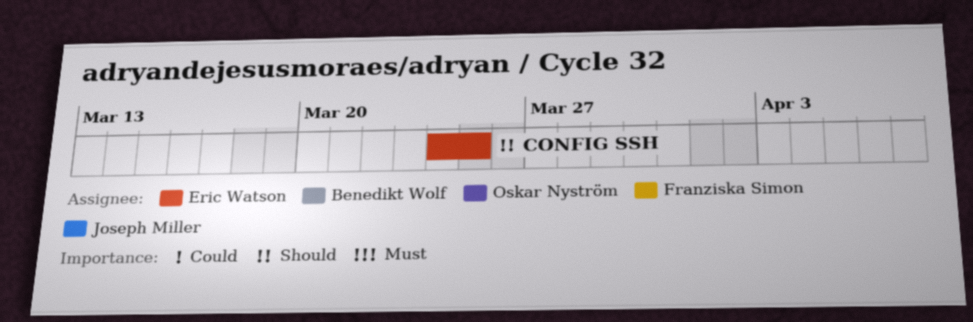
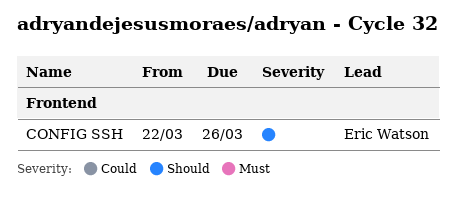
CONFIG SSH, start: Mar 24 -> Mar 22
CONFIG SSH, due: Mar 25 -> Mar 26

